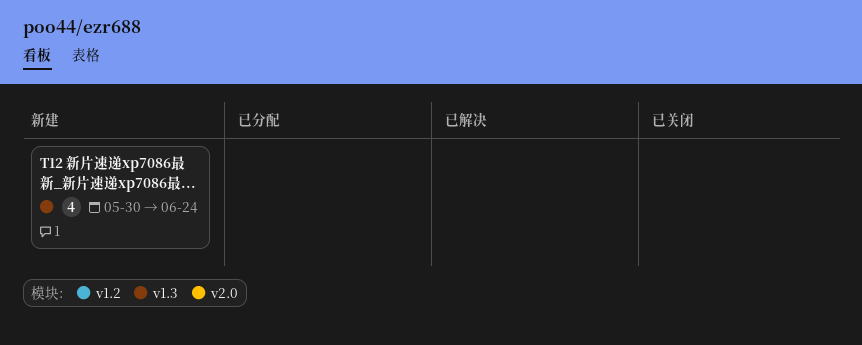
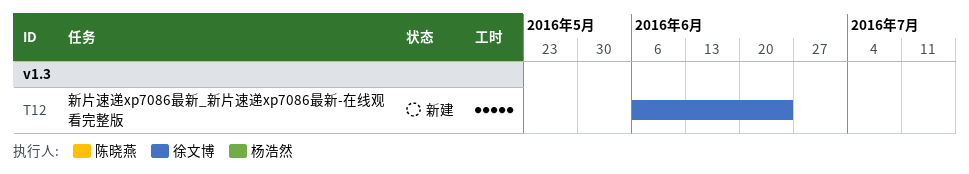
T12, estimate: 4 -> 5
T12, start: May 30 -> Jun 6

